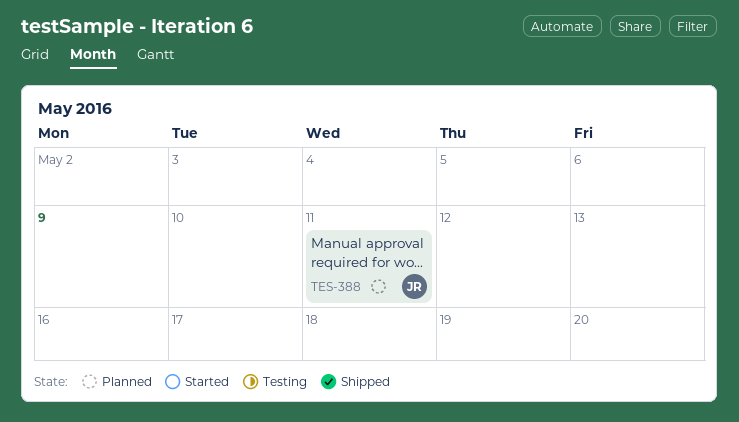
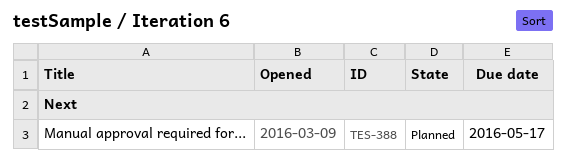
TES-388, due: May 11 -> May 17

